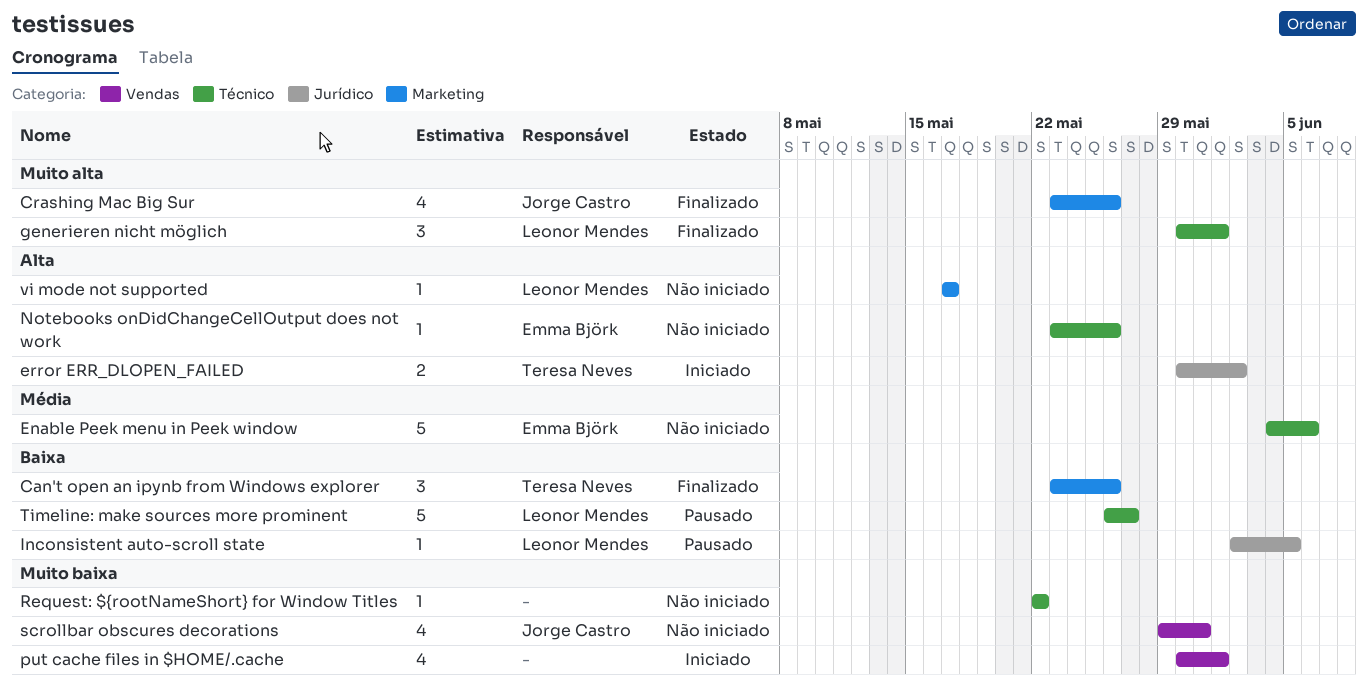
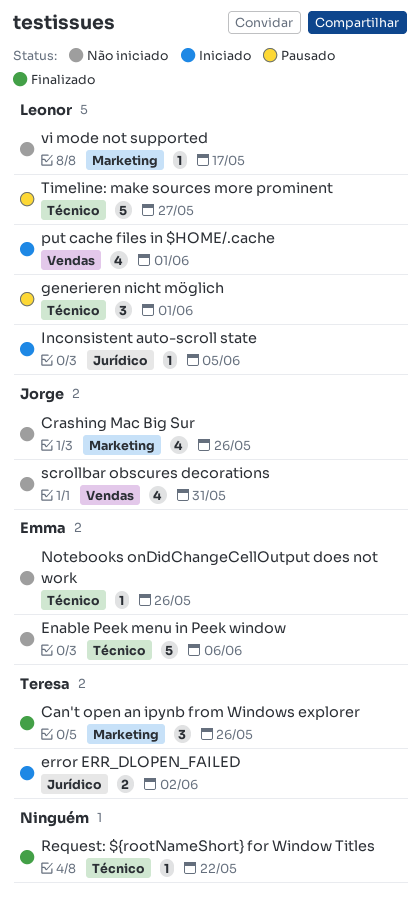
Crashing Mac Big Sur, status: Finalizado -> Não iniciado
generieren nicht möglich, status: Finalizado -> Pausado
Inconsistent auto-scroll state, status: Pausado -> Iniciado
put cache files in $HOME/.cache, owner: none -> Leonor Mendes
Request: ${rootNameShort} for Window Titles, status: Não iniciado -> Finalizado

